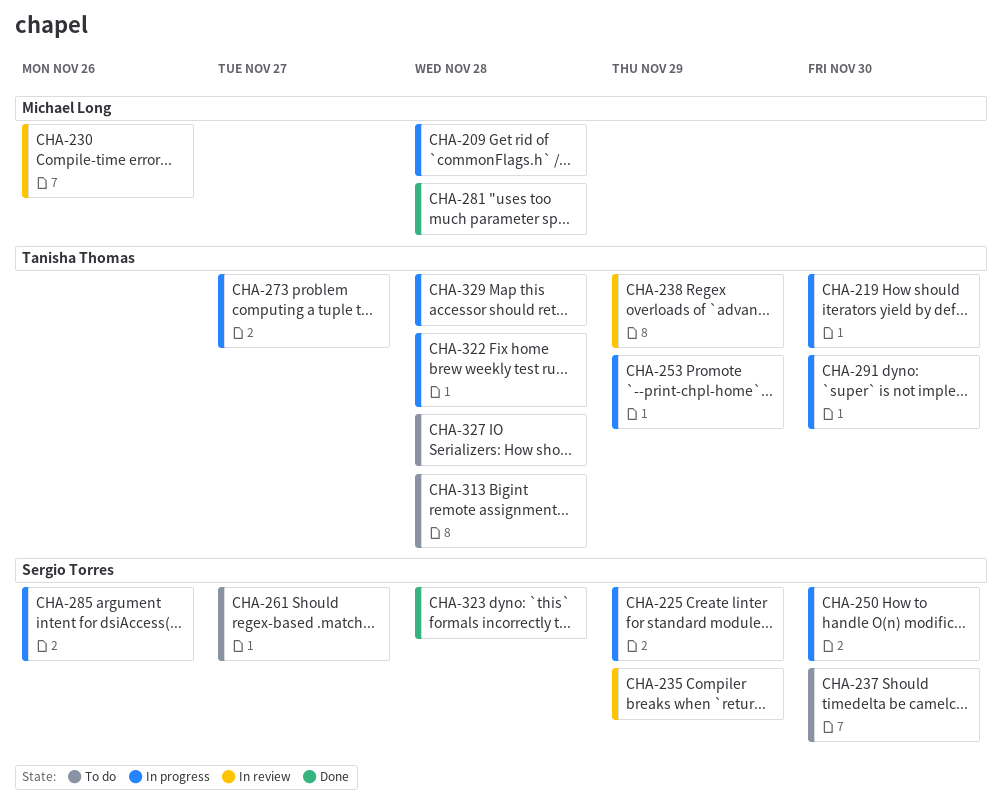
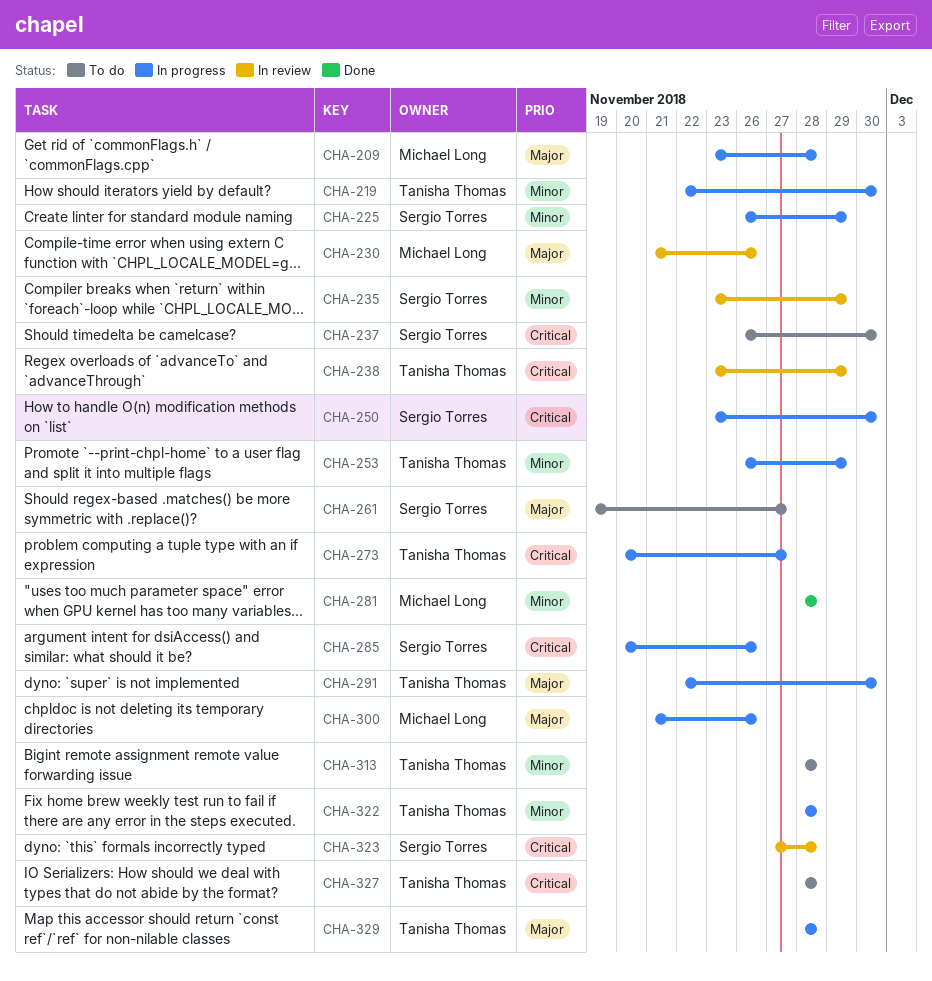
CHA-300: none -> present
CHA-323, status: Done -> In review

